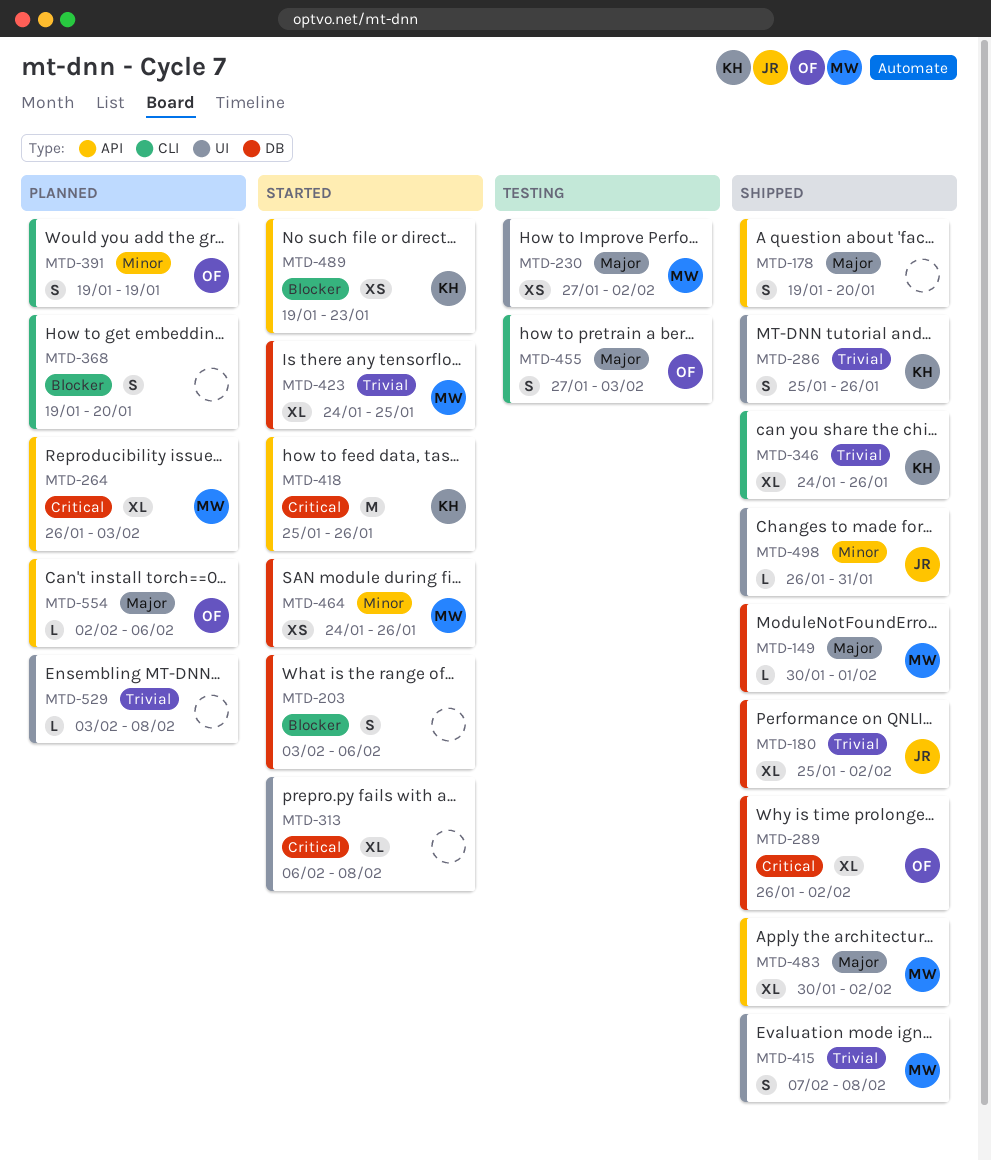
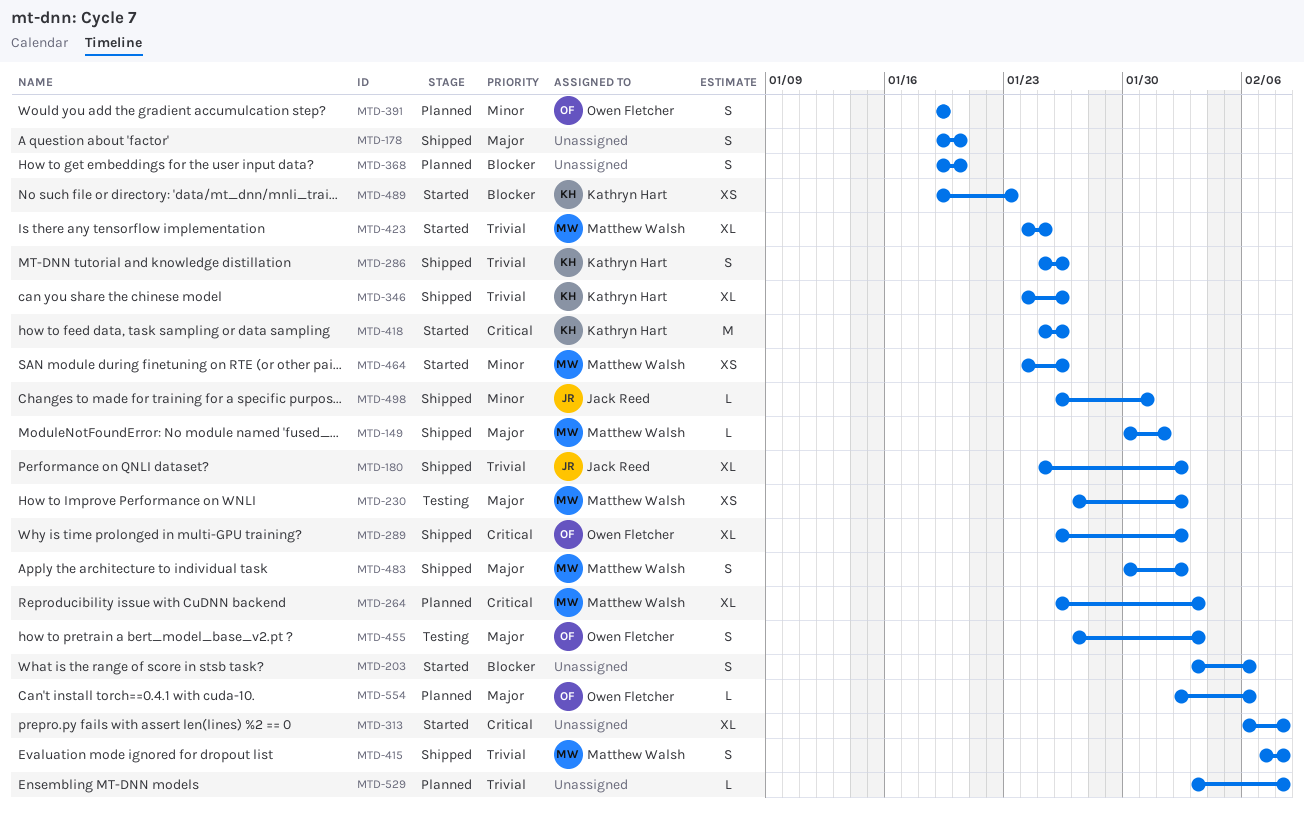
MTD-483, estimate: XL -> S

